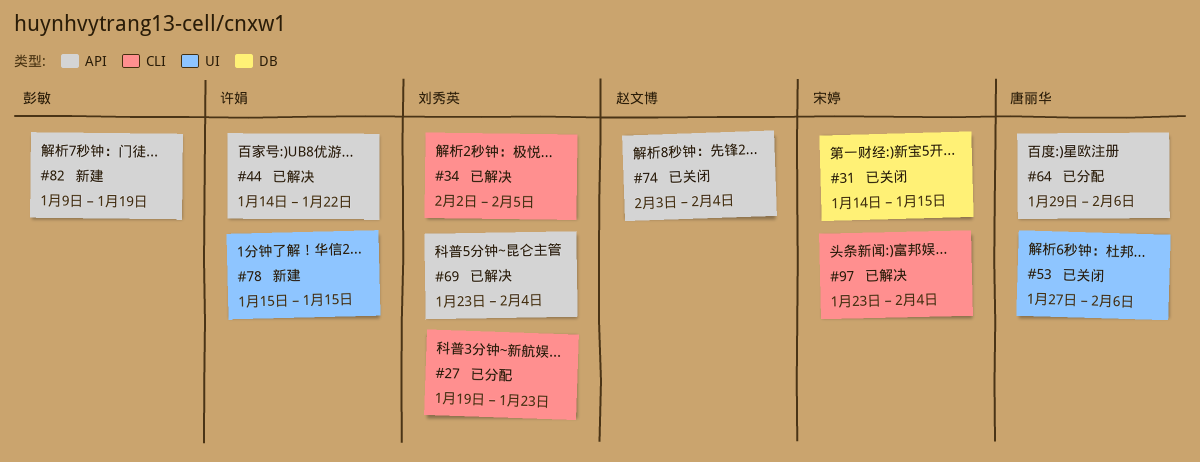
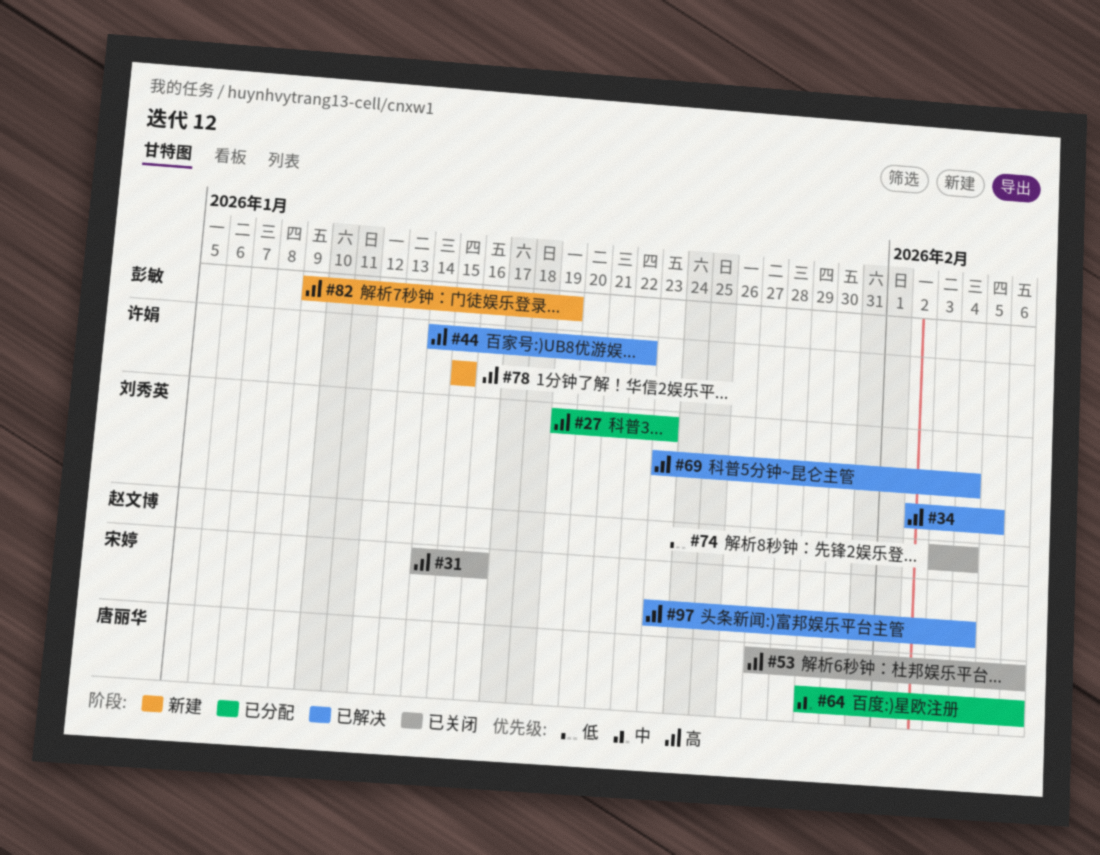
#31, due: Jan 15 -> Jan 16

